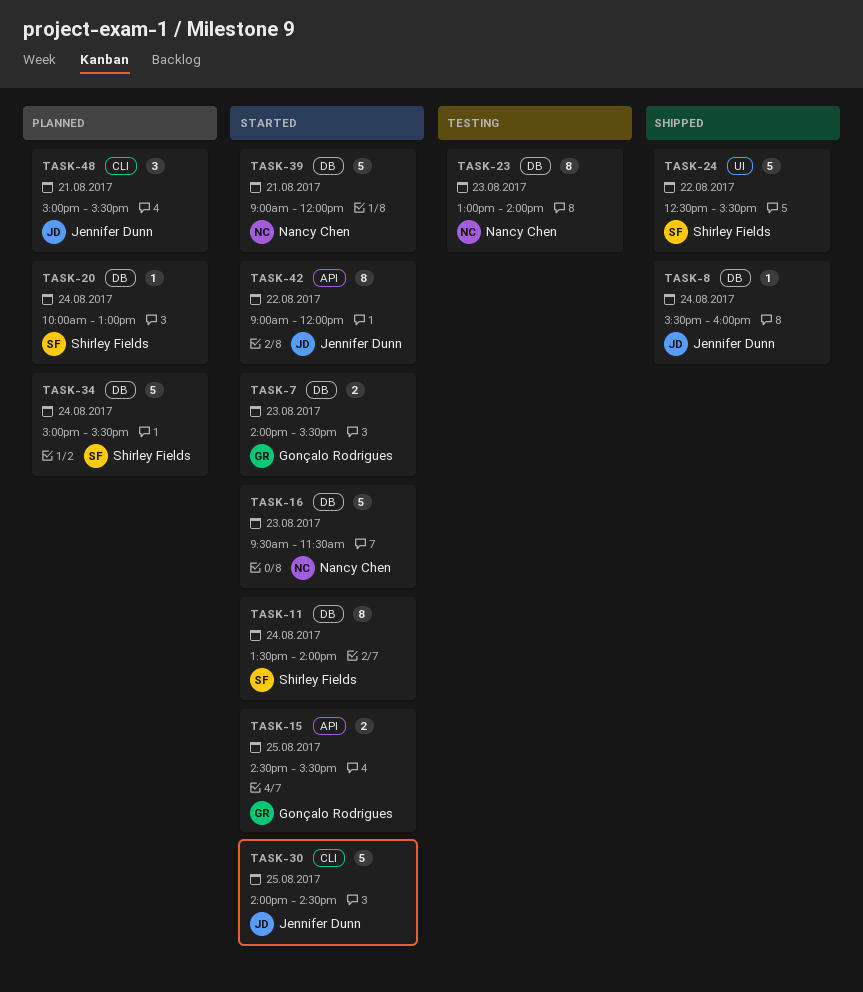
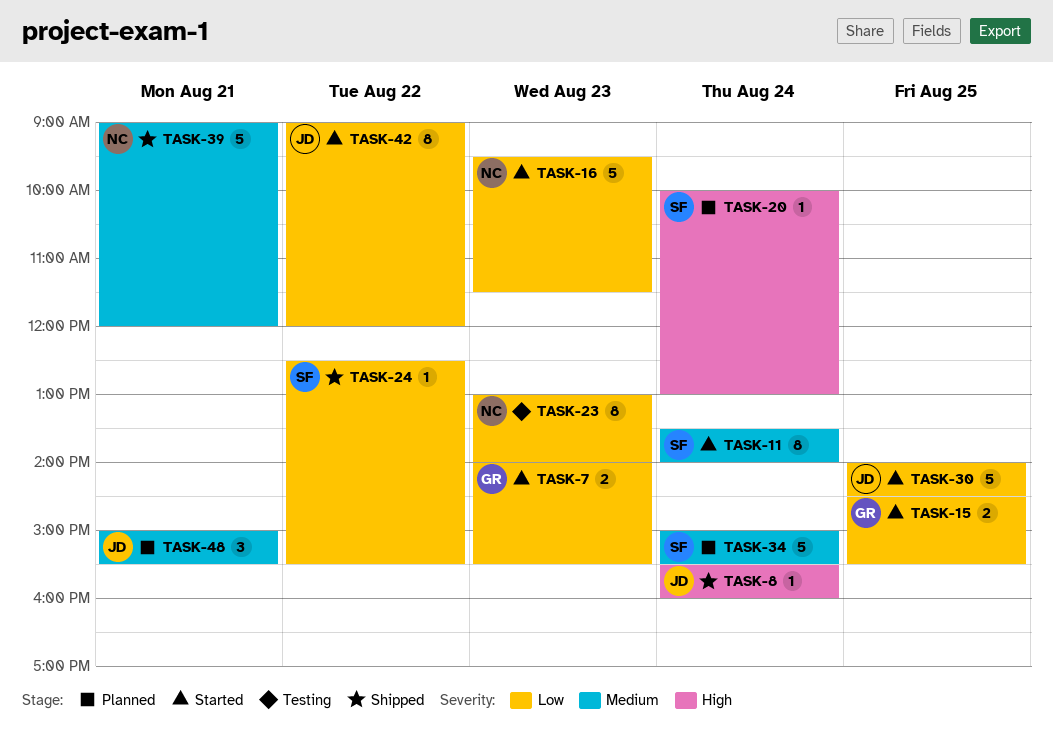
TASK-24, estimate: 5 -> 1
TASK-39, status: Started -> Shipped

